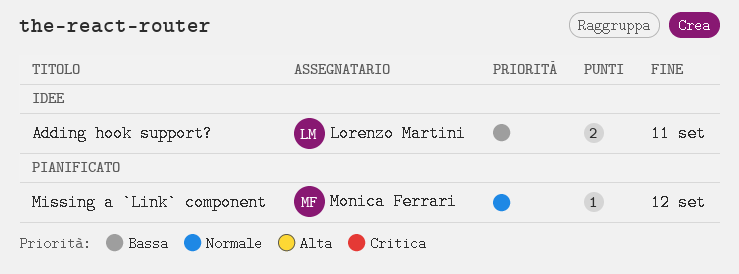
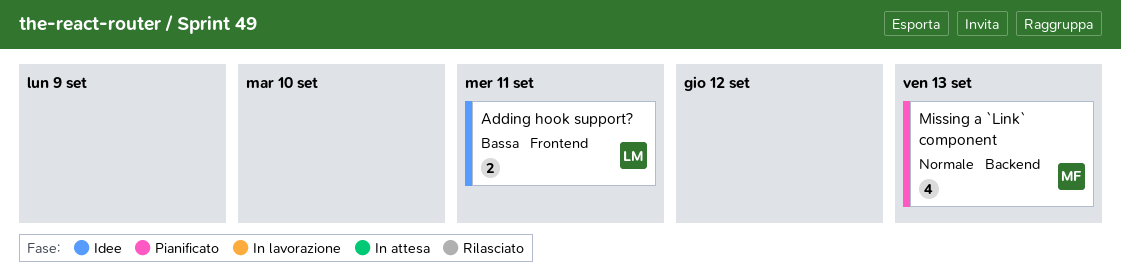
Missing a `Link` component, estimate: 1 -> 4
Missing a `Link` component, due: Sep 12 -> Sep 13

